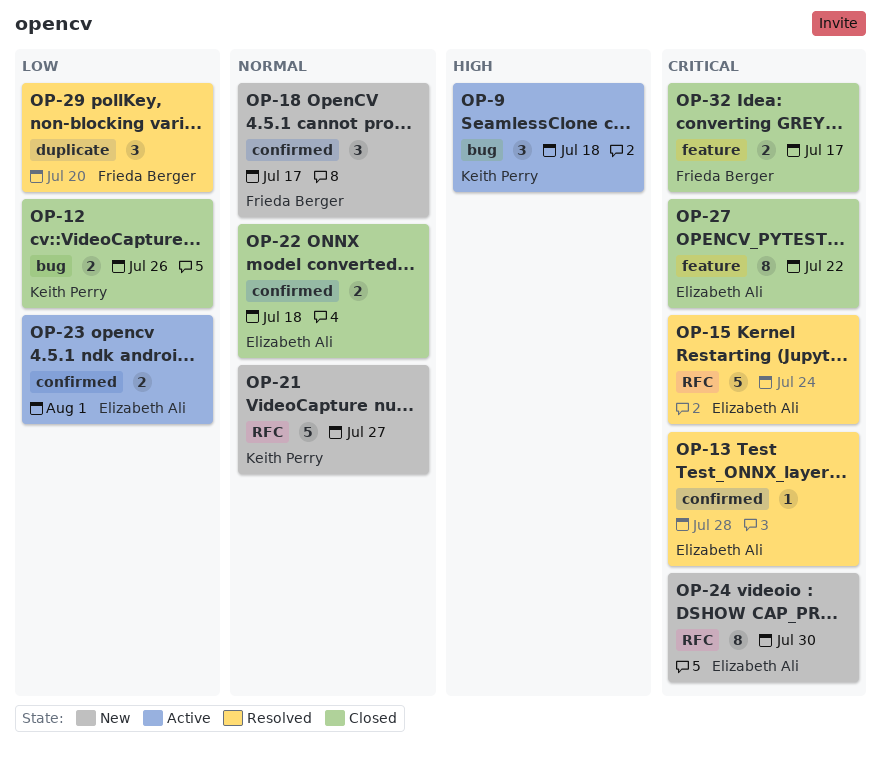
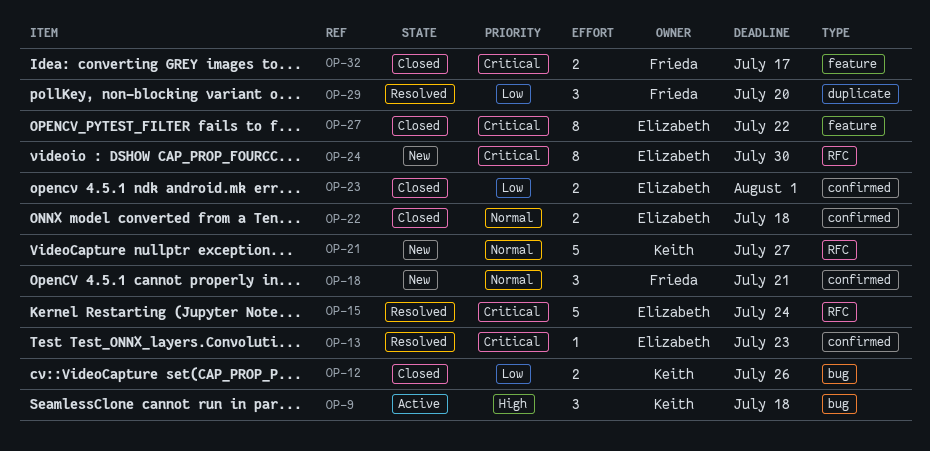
OP-13, due: Jul 28 -> Jul 23
OP-18, due: Jul 17 -> Jul 21
OP-23, status: Active -> Closed

